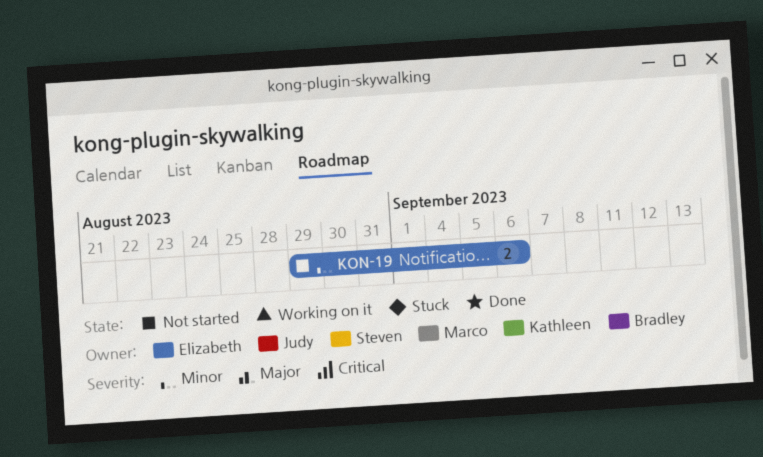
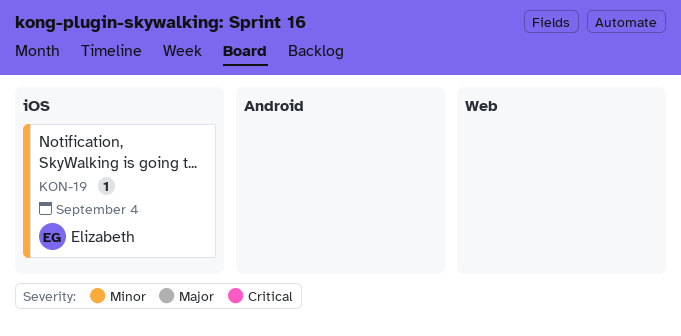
KON-19, estimate: 2 -> 1
KON-19, due: Sep 6 -> Sep 4

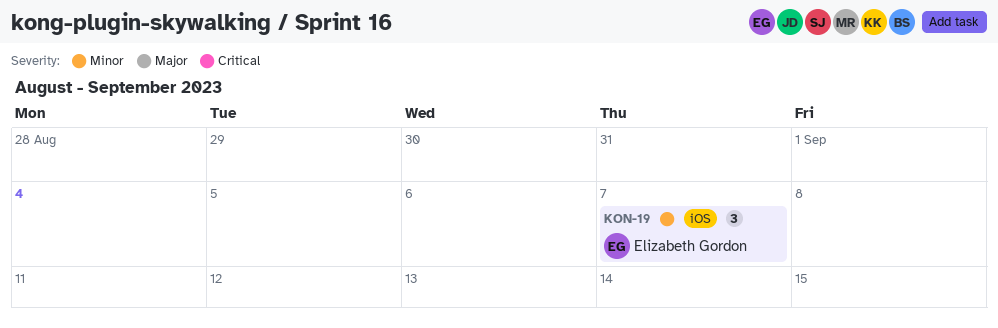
KON-19, estimate: 1 -> 3
KON-19, due: Sep 4 -> Sep 7

